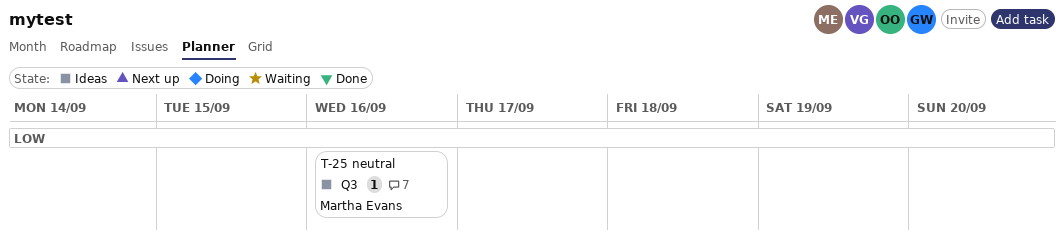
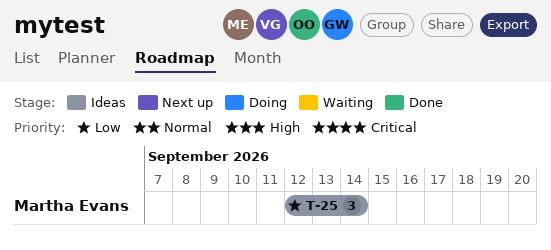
T-25, estimate: 1 -> 3
T-25, due: Sep 16 -> Sep 14

